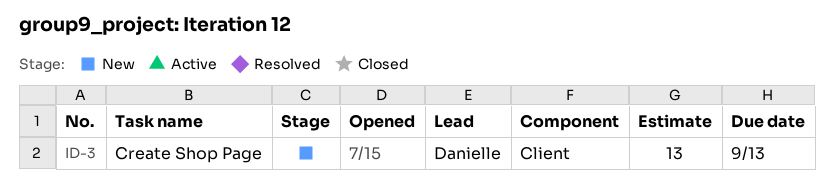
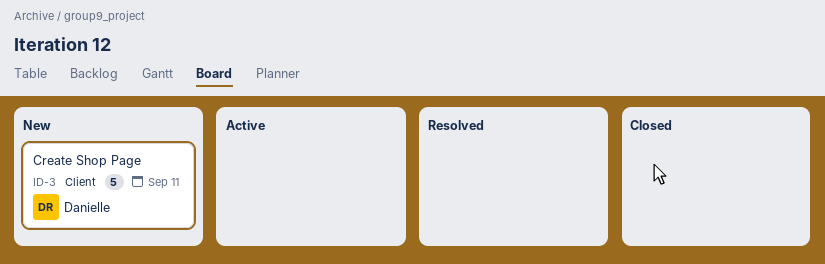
ID-3, estimate: 13 -> 5
ID-3, due: Sep 13 -> Sep 11

